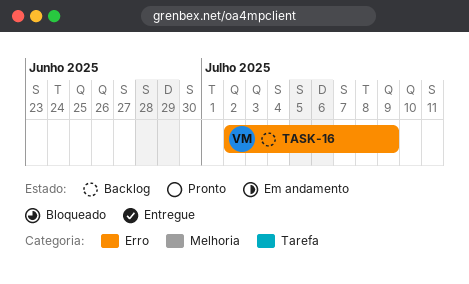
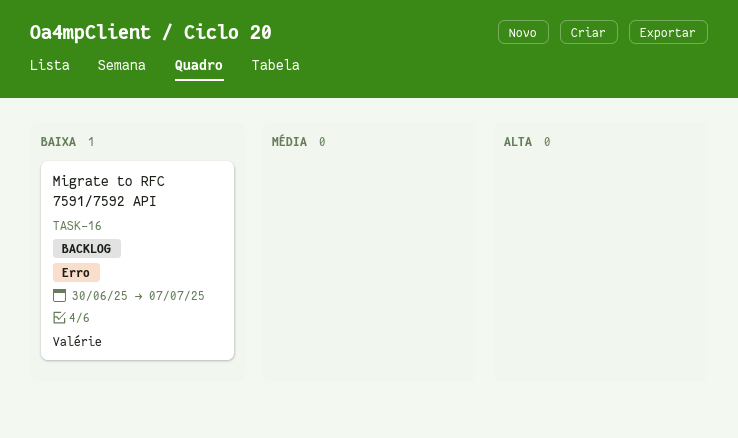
TASK-16, start: Jul 2 -> Jun 30
TASK-16, due: Jul 9 -> Jul 7

